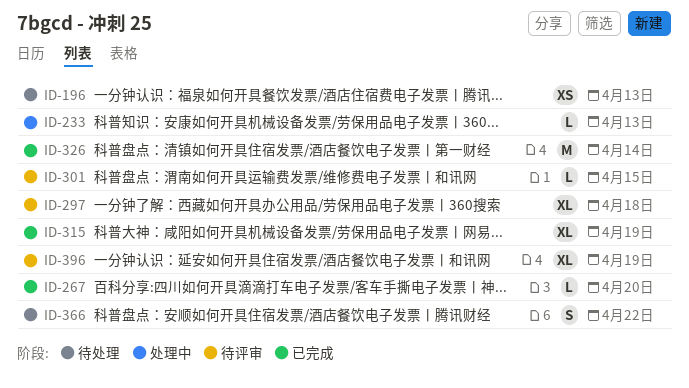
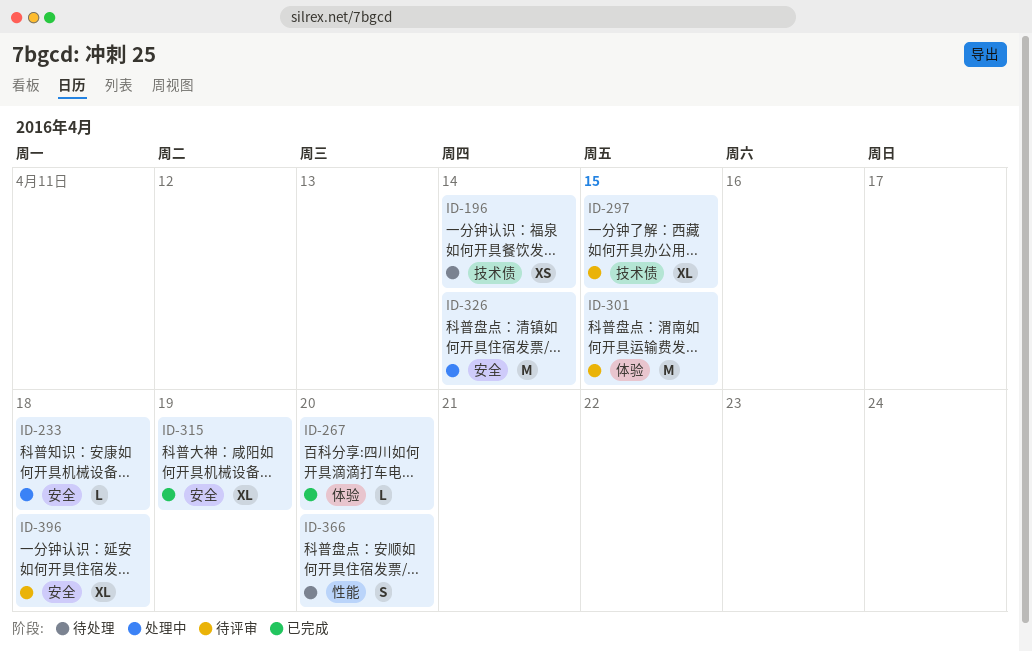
ID-196, due: Apr 13 -> Apr 14
ID-233, due: Apr 13 -> Apr 18
ID-297, due: Apr 18 -> Apr 15
ID-301, estimate: L -> M
ID-326, status: 已完成 -> 处理中
ID-366, due: Apr 22 -> Apr 20
ID-396, due: Apr 19 -> Apr 18

